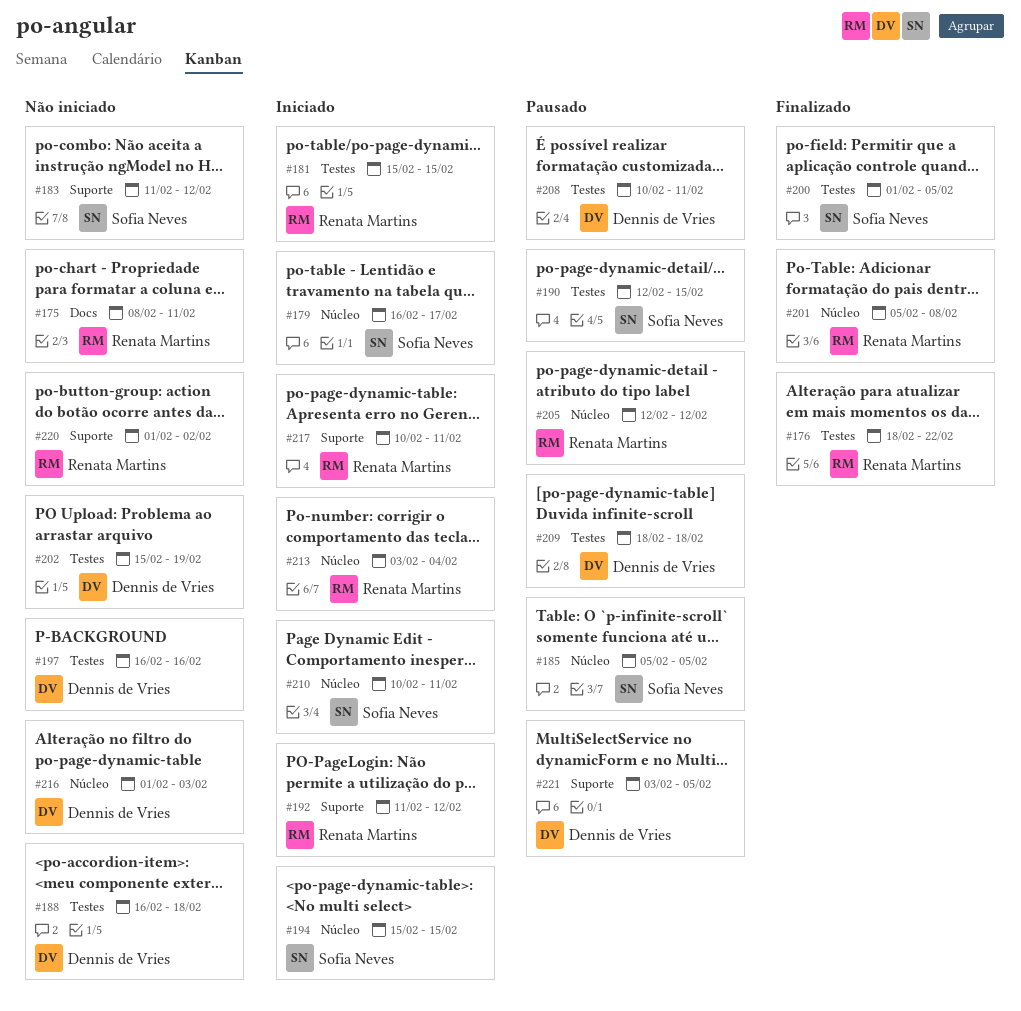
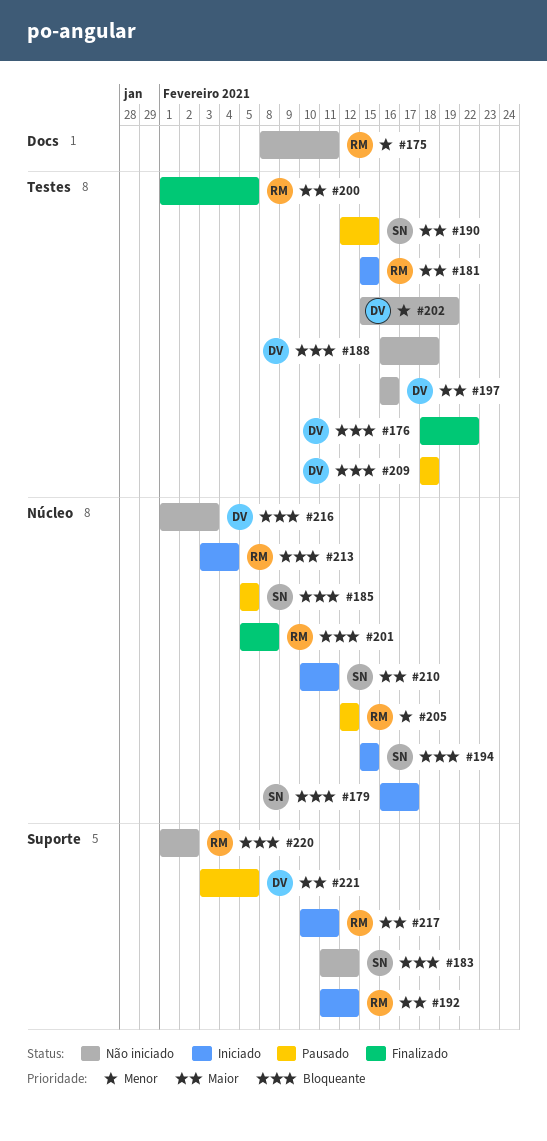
#176, owner: Renata Martins -> Dennis de Vries
#200, owner: Sofia Neves -> Renata Martins
#208: present -> none

